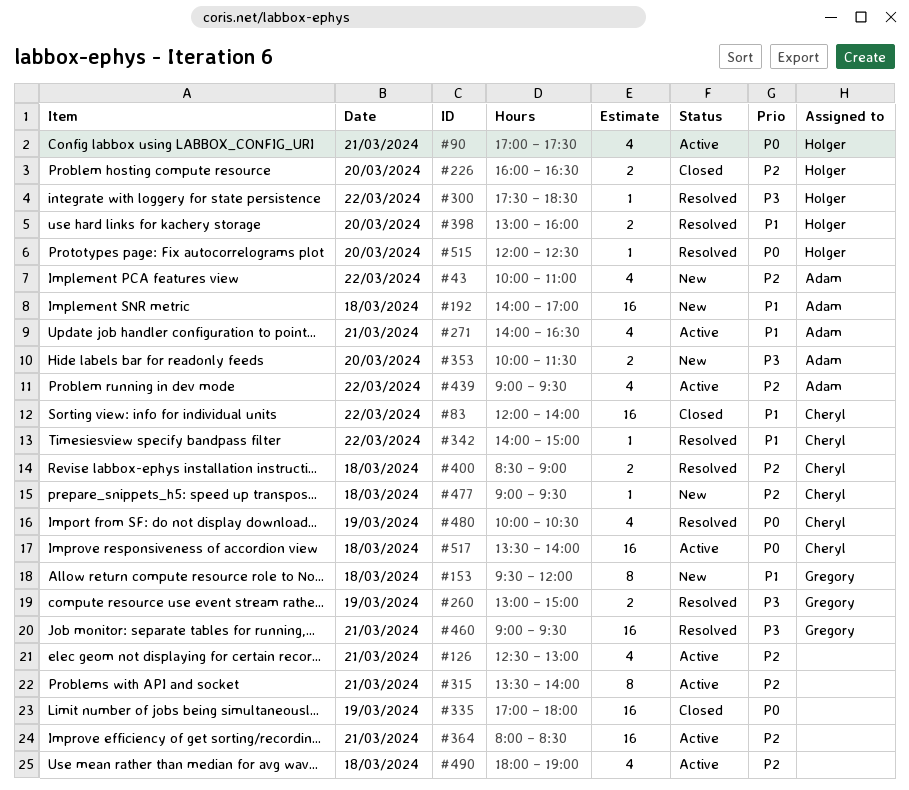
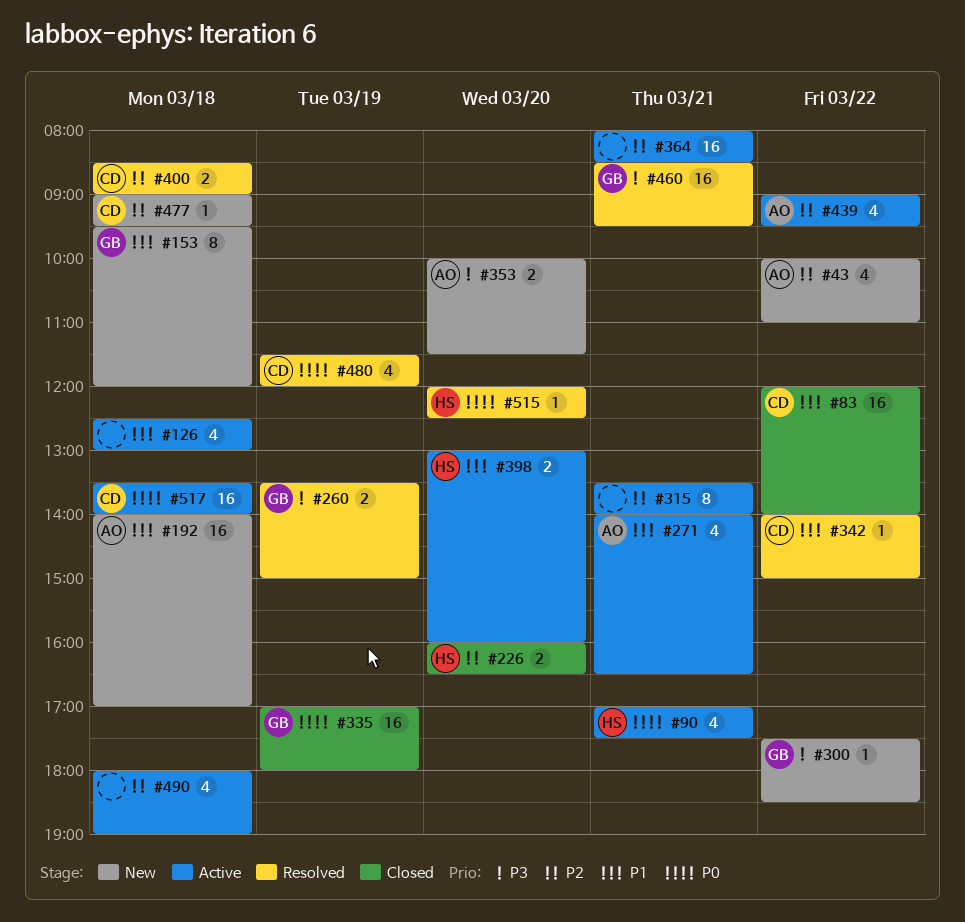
#126, priority: P2 -> P1
#126, day: Mar 21 -> Mar 18
#260, begins: 13:00 -> 13:30
#300, status: Resolved -> New
#300, owner: Holger -> Gregory
#335, owner: none -> Gregory
#398, status: Resolved -> Active
#460, begins: 09:00 -> 08:30
#480, begins: 10:00 -> 11:30
#480, ends: 10:30 -> 12:00

